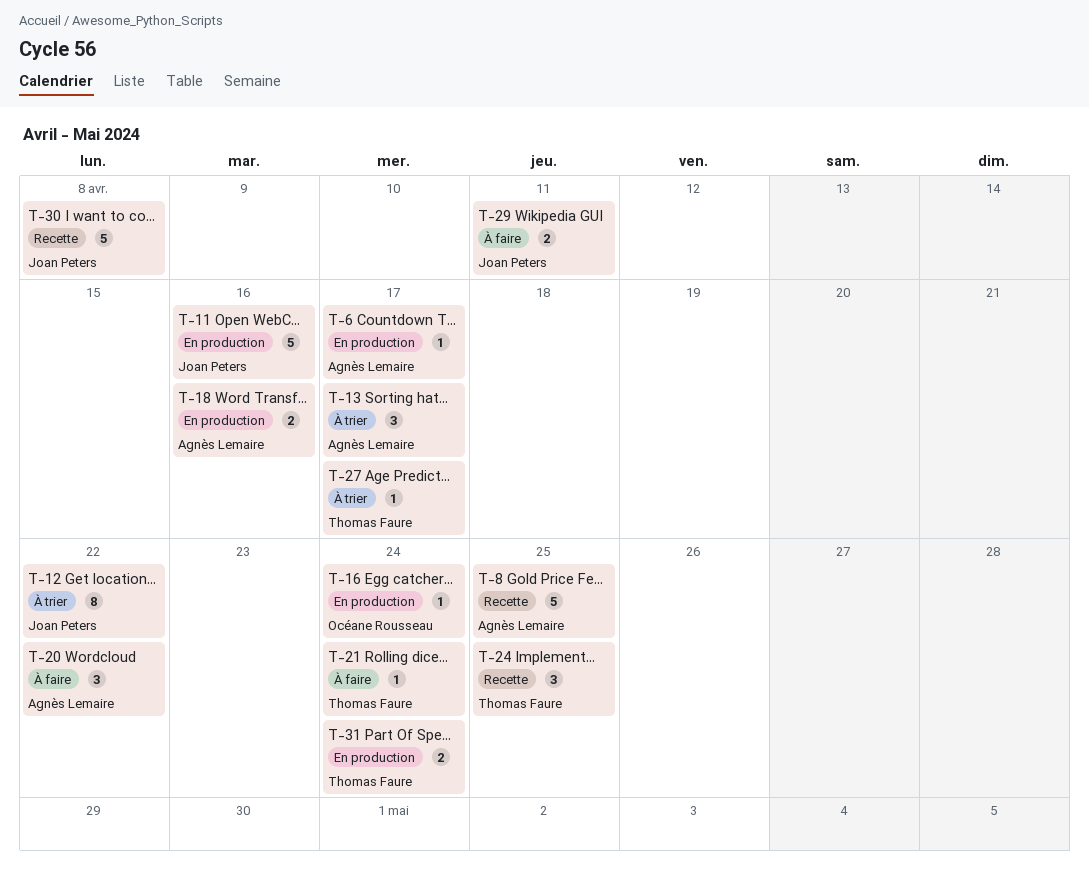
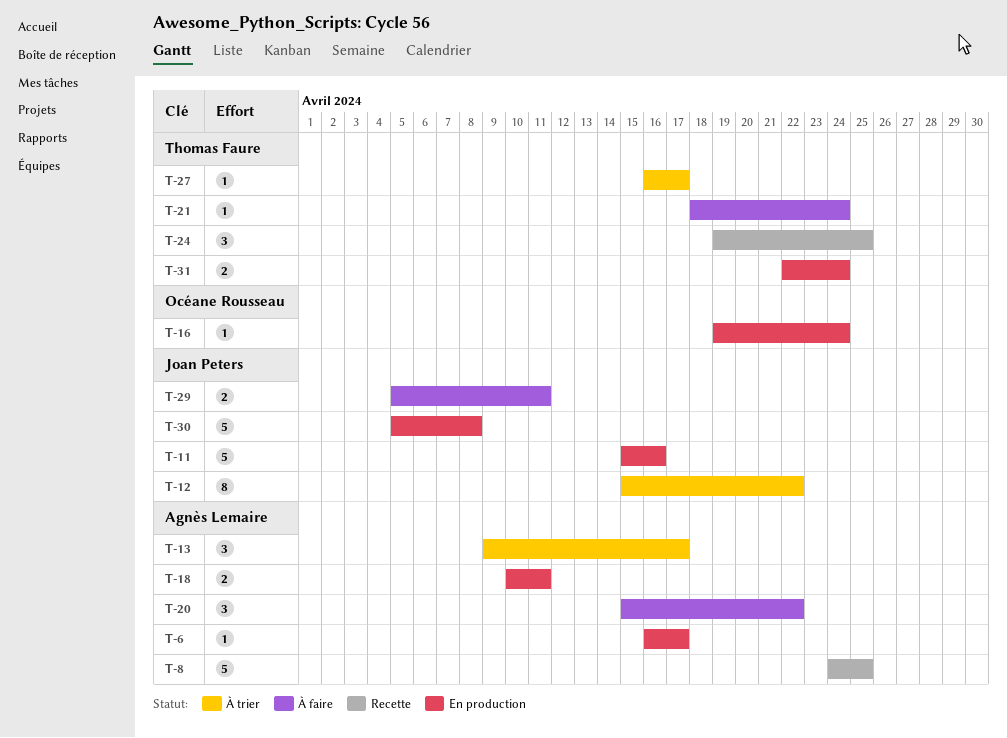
T-18, due: Apr 16 -> Apr 11
T-30, status: Recette -> En production

